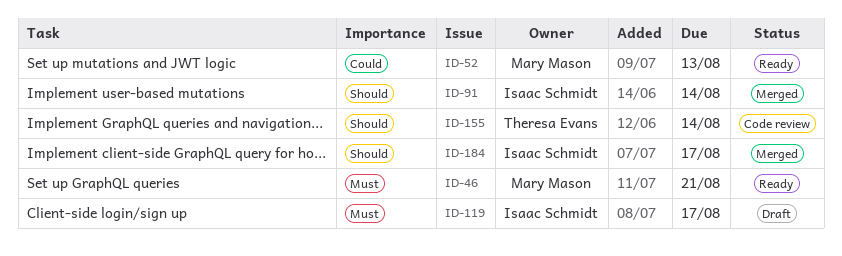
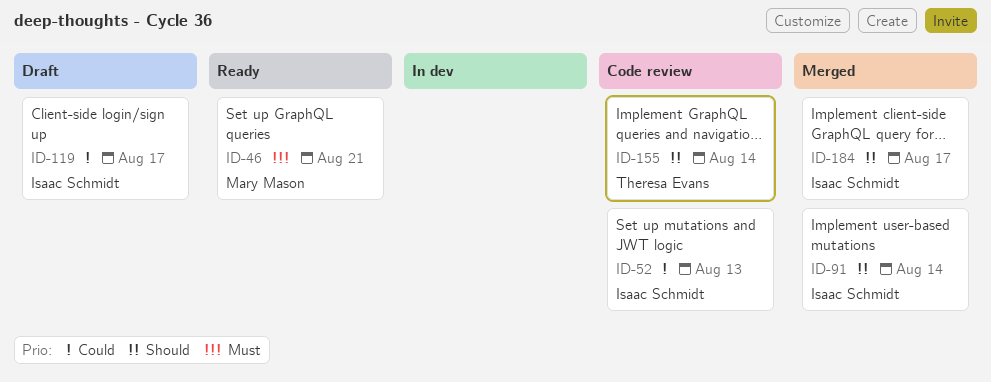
ID-52, status: Ready -> Code review
ID-52, owner: Mary Mason -> Isaac Schmidt
ID-119, priority: Must -> Could

